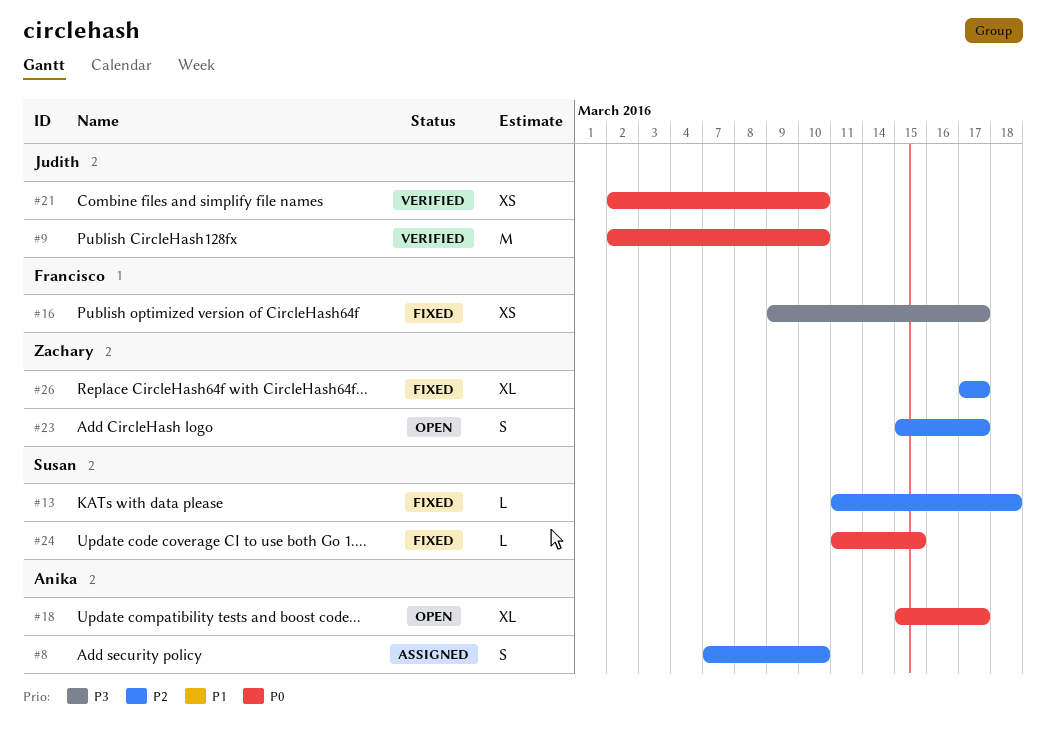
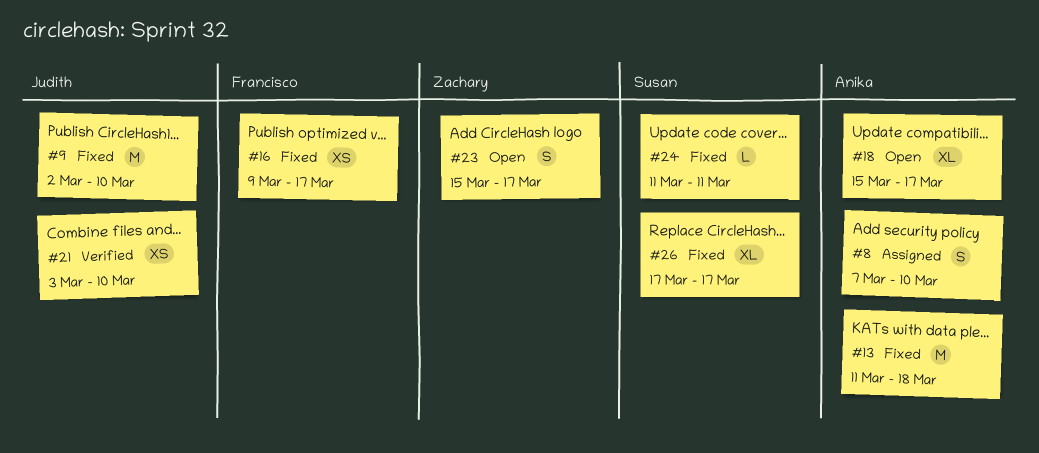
#9, status: Verified -> Fixed
#13, owner: Susan -> Anika
#13, estimate: L -> M
#21, start: Mar 2 -> Mar 3
#24, due: Mar 15 -> Mar 11
#26, owner: Zachary -> Susan

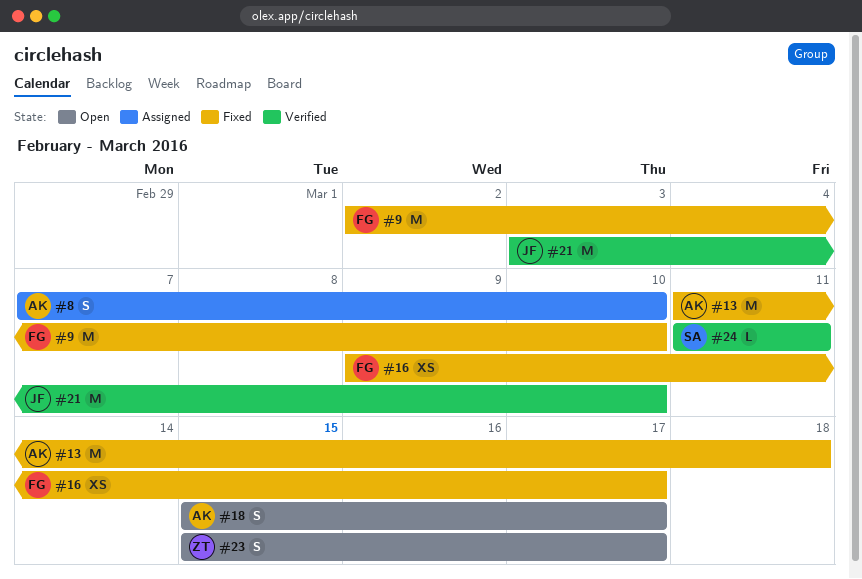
#9, owner: Judith -> Francisco
#18, estimate: XL -> S
#21, estimate: XS -> M
#24, status: Fixed -> Verified
#26: present -> none

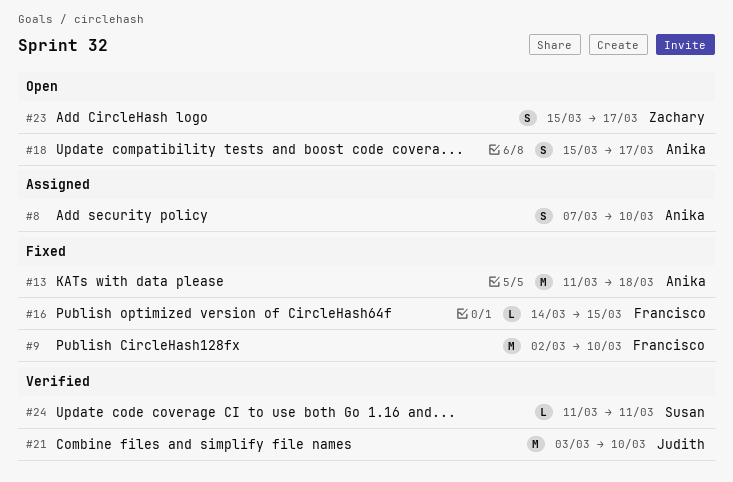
#16, estimate: XS -> L
#16, start: Mar 9 -> Mar 14
#16, due: Mar 17 -> Mar 15

